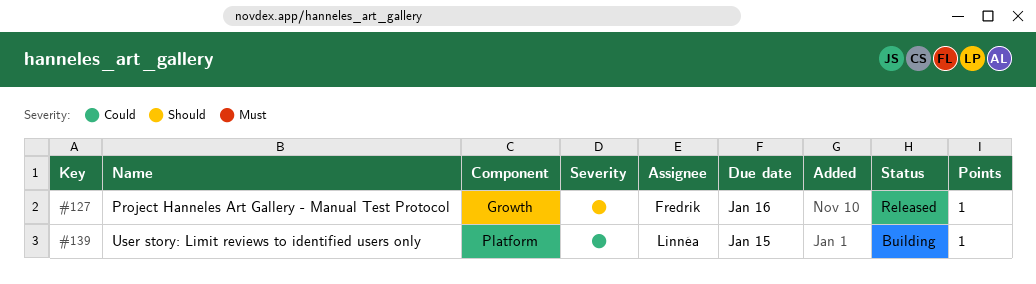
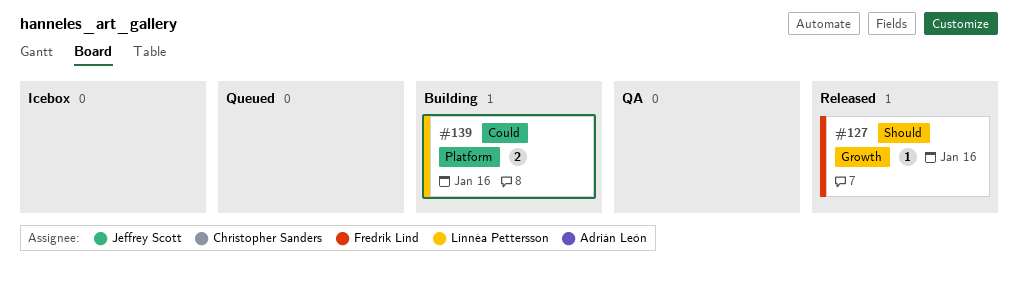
#139, estimate: 1 -> 2
#139, due: Jan 15 -> Jan 16

